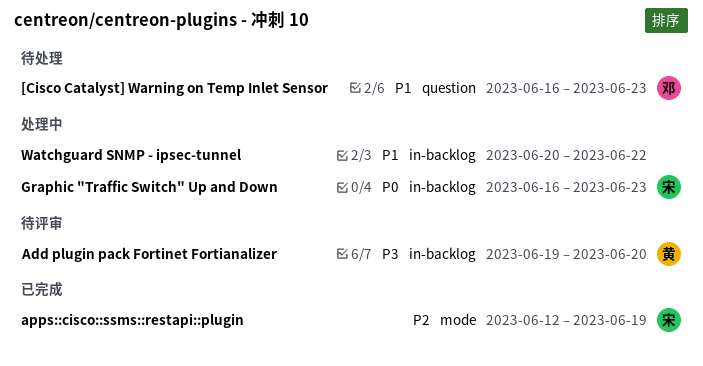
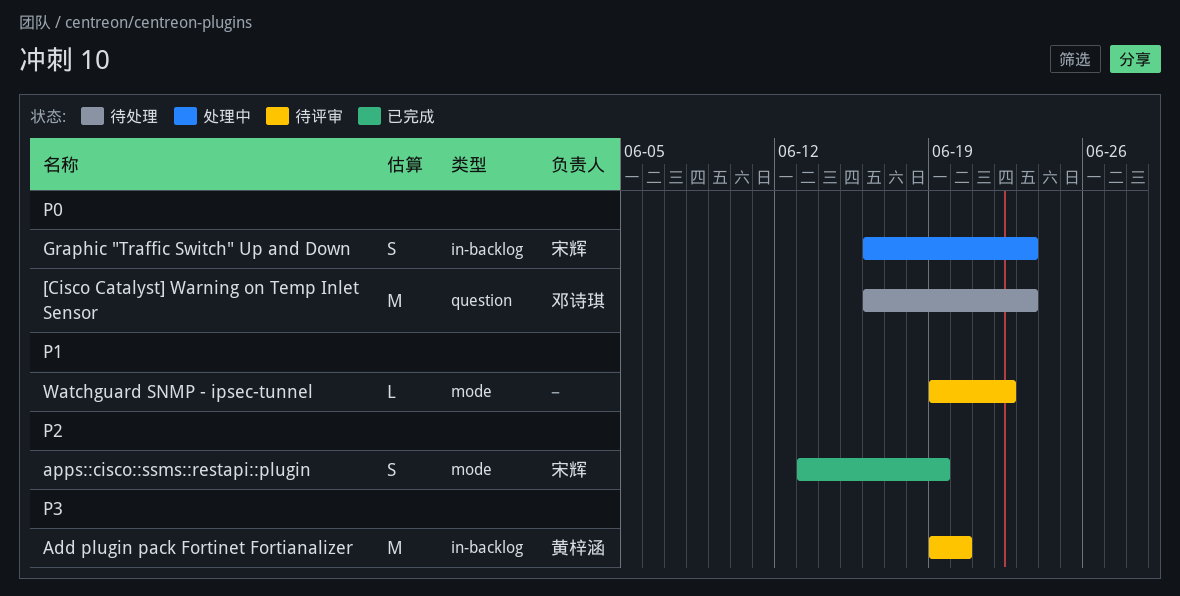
[Cisco Catalyst] Warning on Temp Inlet Sensor, priority: P1 -> P0
apps::cisco::ssms::restapi::plugin, start: Jun 12 -> Jun 13
Watchguard SNMP - ipsec-tunnel, status: 处理中 -> 待评审
Watchguard SNMP - ipsec-tunnel, label: in-backlog -> mode
Watchguard SNMP - ipsec-tunnel, start: Jun 20 -> Jun 19

